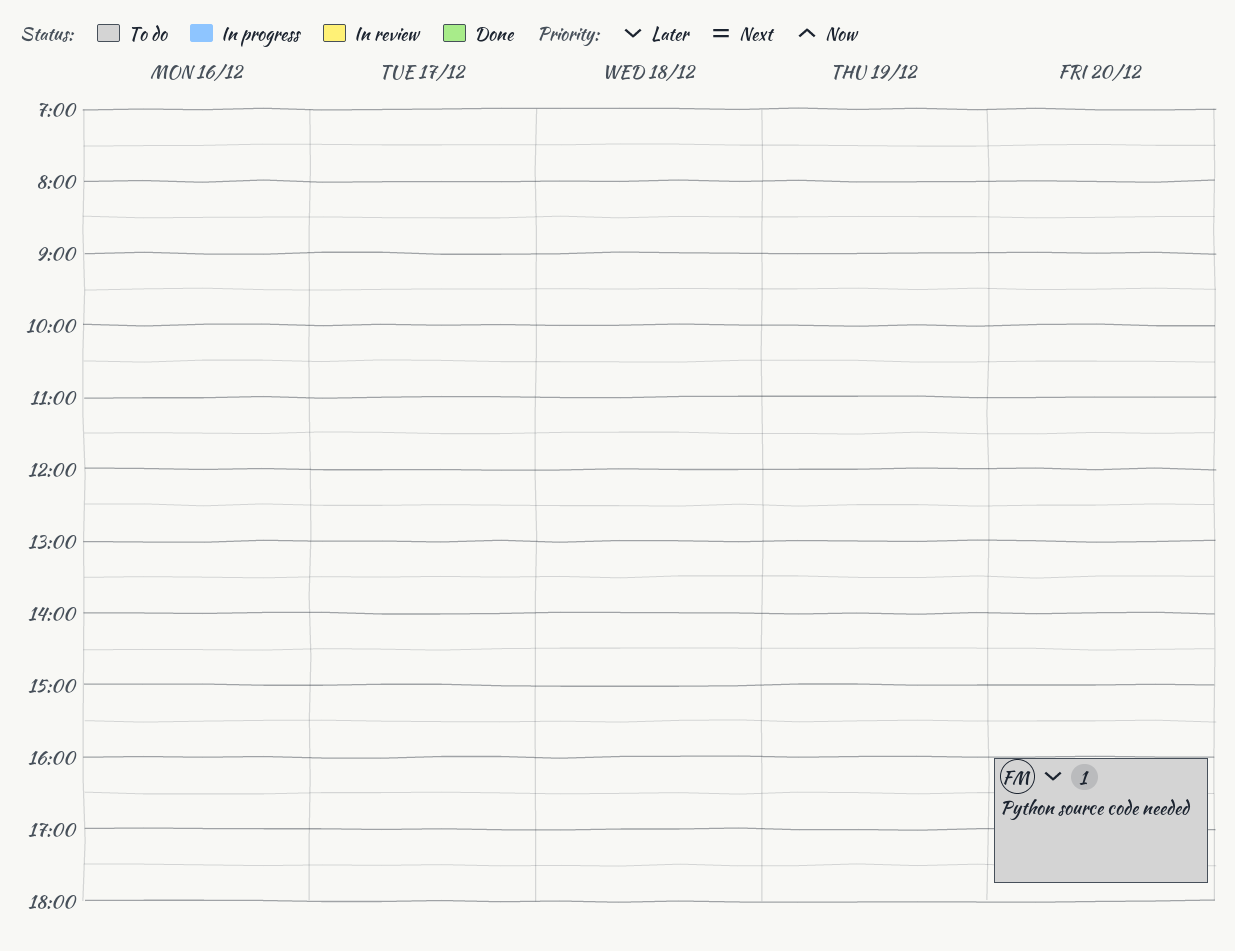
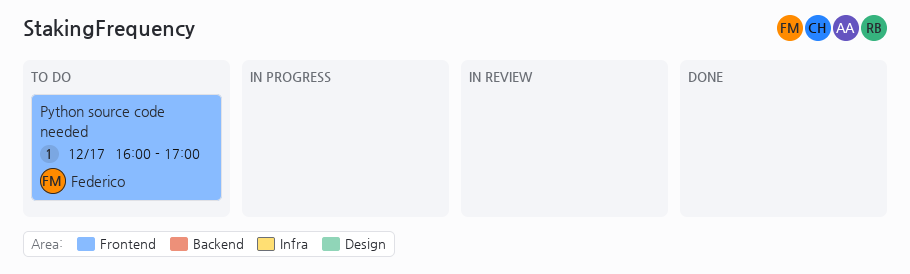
Python source code needed, day: Dec 20 -> Dec 17
Python source code needed, ends: 17:45 -> 17:00

